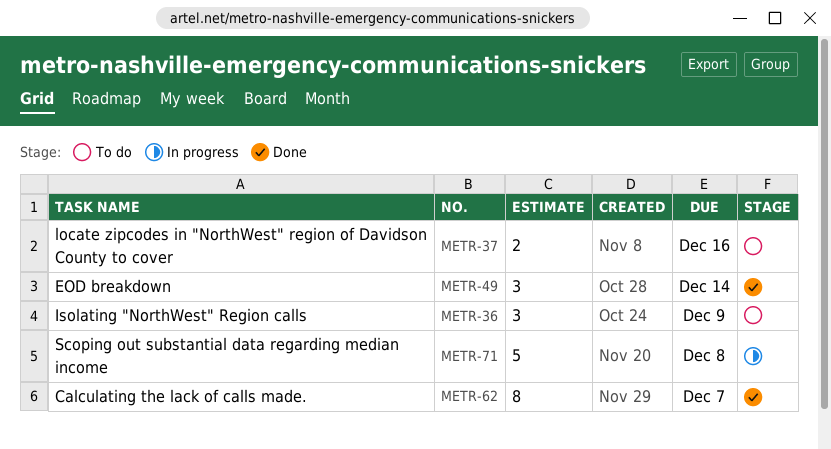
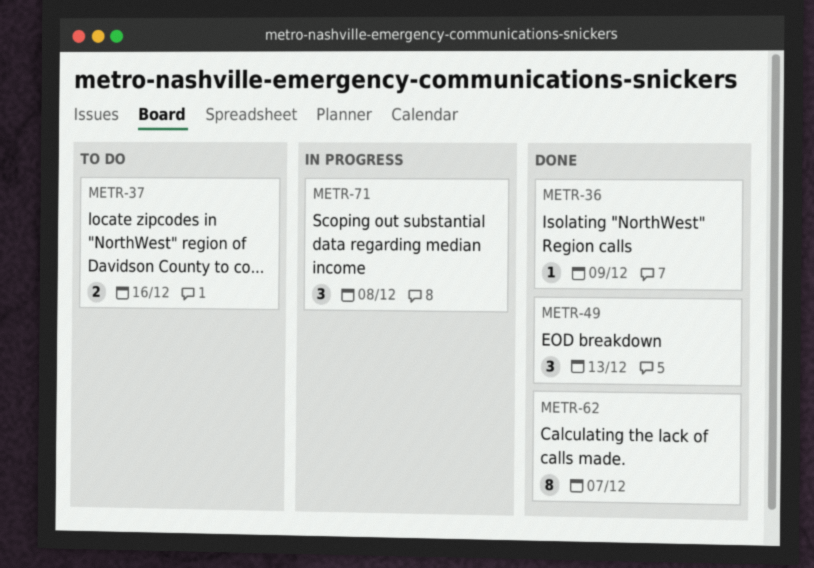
METR-36, status: To do -> Done
METR-36, estimate: 3 -> 1
METR-49, due: Dec 14 -> Dec 13
METR-71, estimate: 5 -> 3

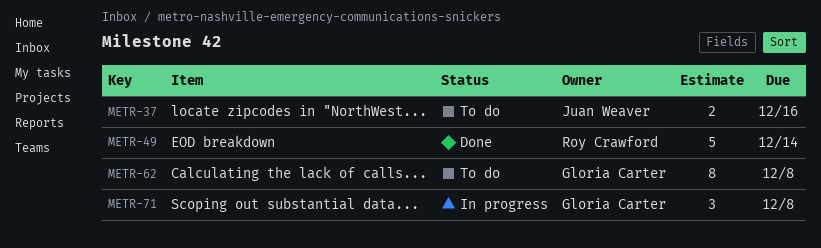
METR-36: present -> none
METR-49, estimate: 3 -> 5
METR-49, due: Dec 13 -> Dec 14
METR-62, status: Done -> To do
METR-62, due: Dec 7 -> Dec 8

